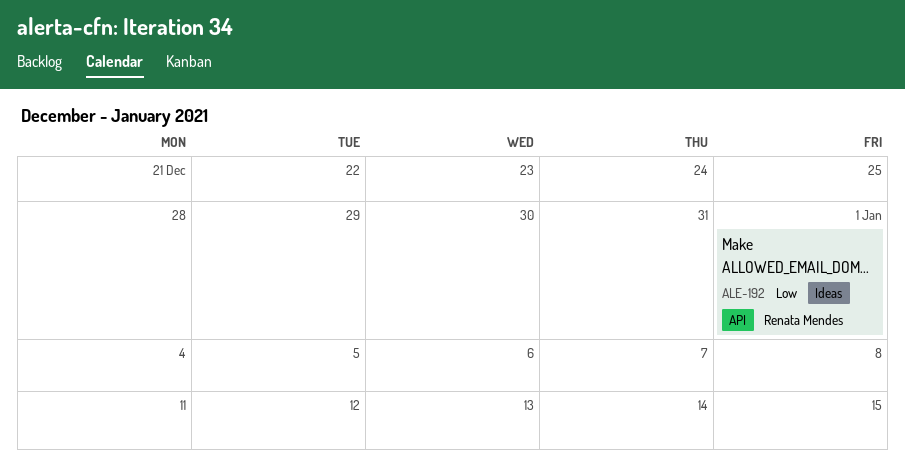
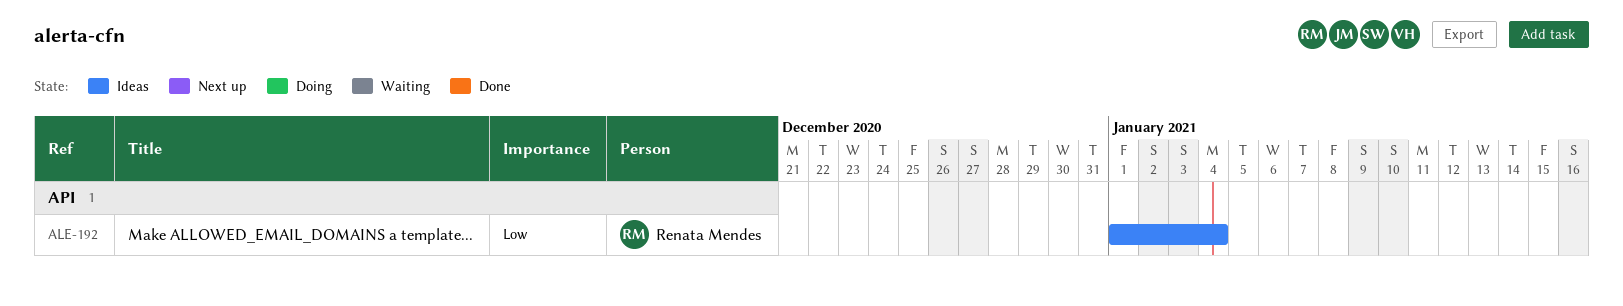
ALE-192, due: Jan 1 -> Jan 4

